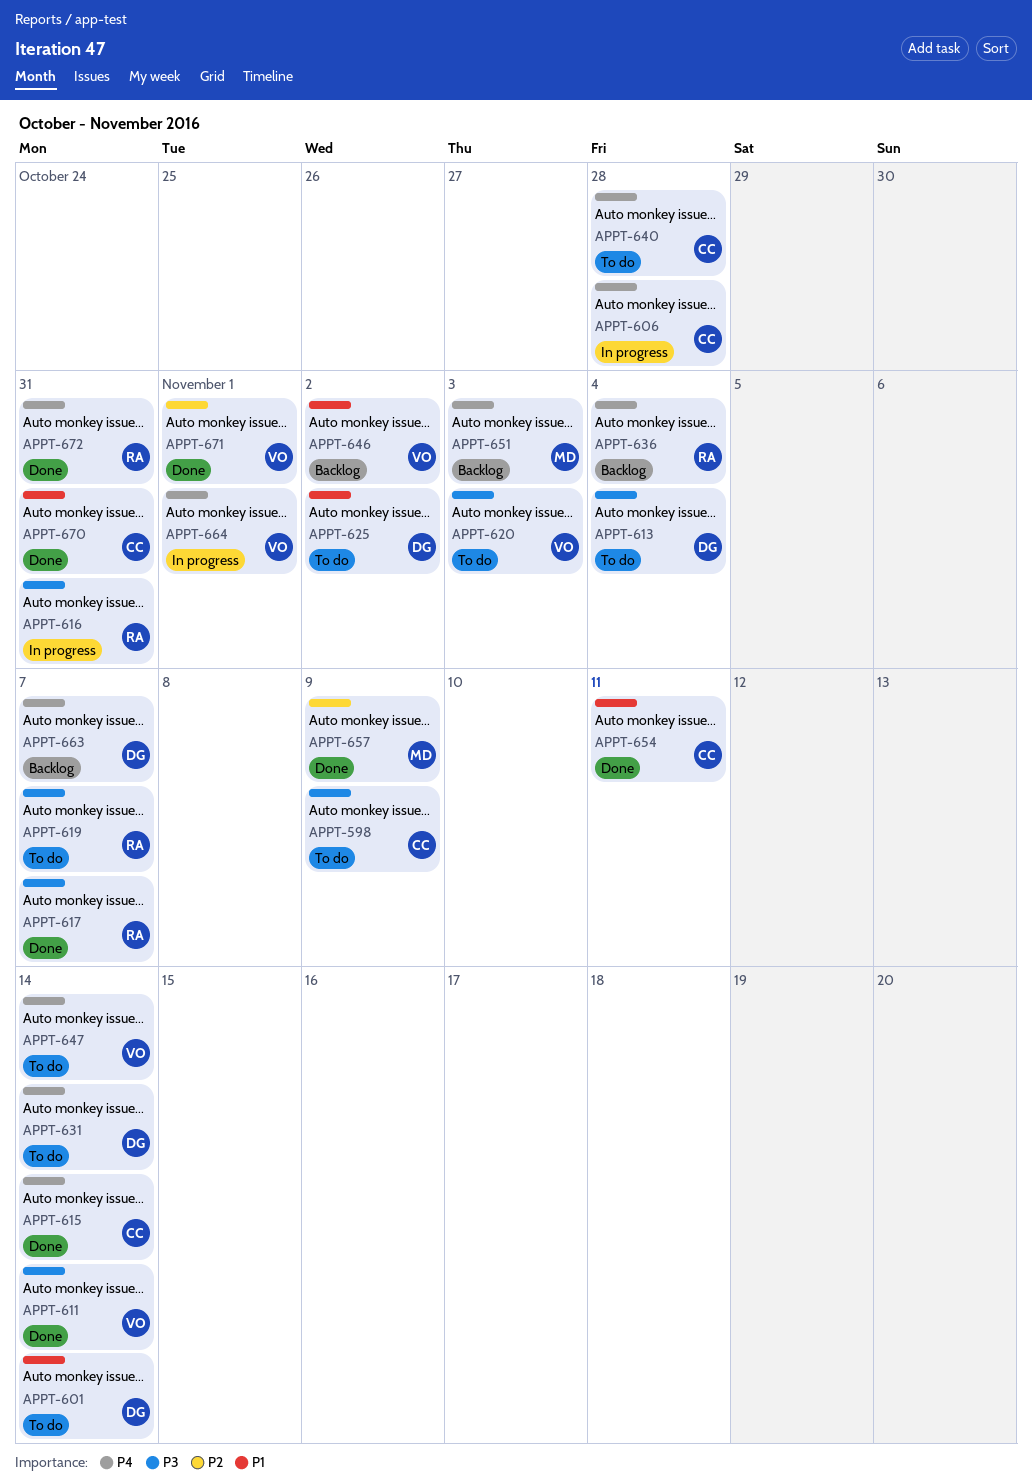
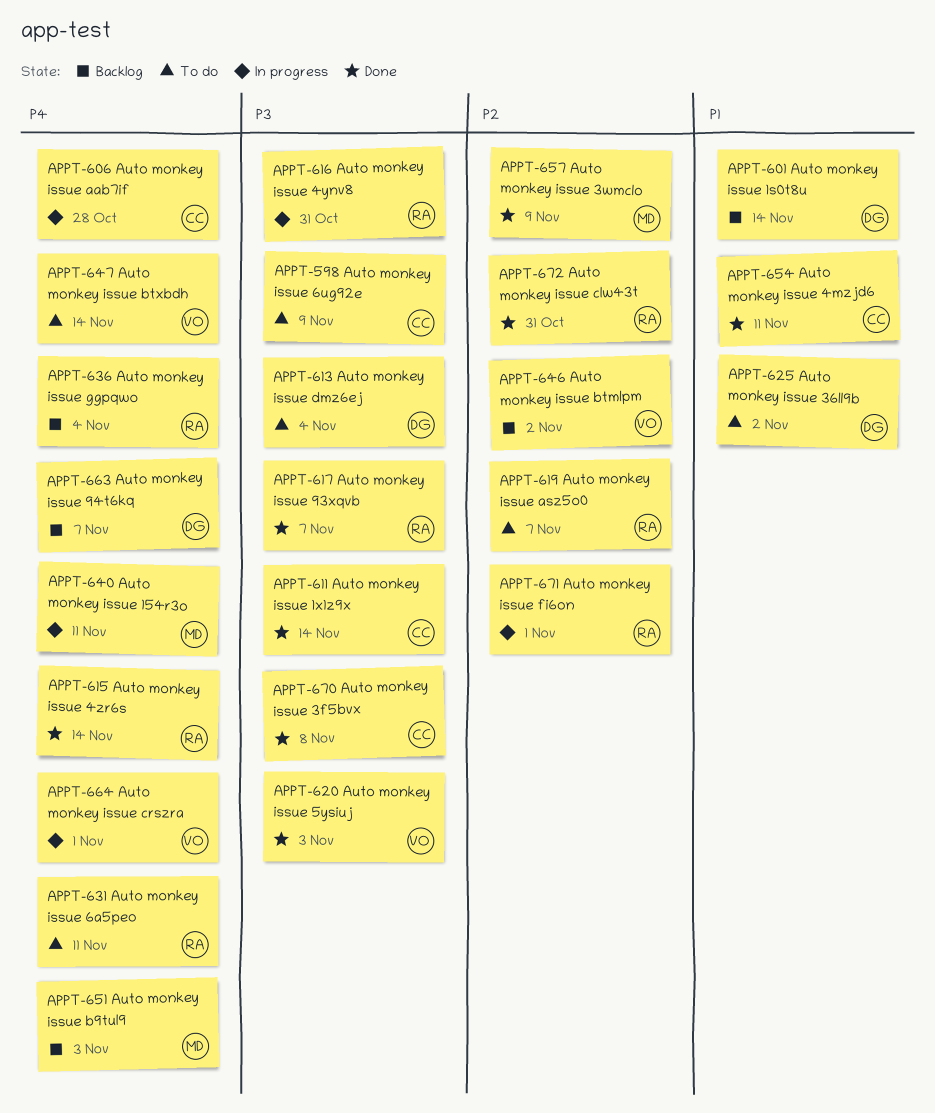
APPT-601, status: To do -> Backlog
APPT-611, owner: VO -> CC
APPT-615, owner: CC -> RA
APPT-619, priority: P3 -> P2
APPT-620, status: To do -> Done
APPT-631, owner: DG -> RA
APPT-631, due: Nov 14 -> Nov 11
APPT-640, status: To do -> In progress
APPT-640, owner: CC -> MD
APPT-640, due: Oct 28 -> Nov 11
APPT-646, priority: P1 -> P2
APPT-670, priority: P1 -> P3
APPT-670, due: Oct 31 -> Nov 8
APPT-671, status: Done -> In progress
APPT-671, owner: VO -> RA
APPT-672, priority: P4 -> P2

